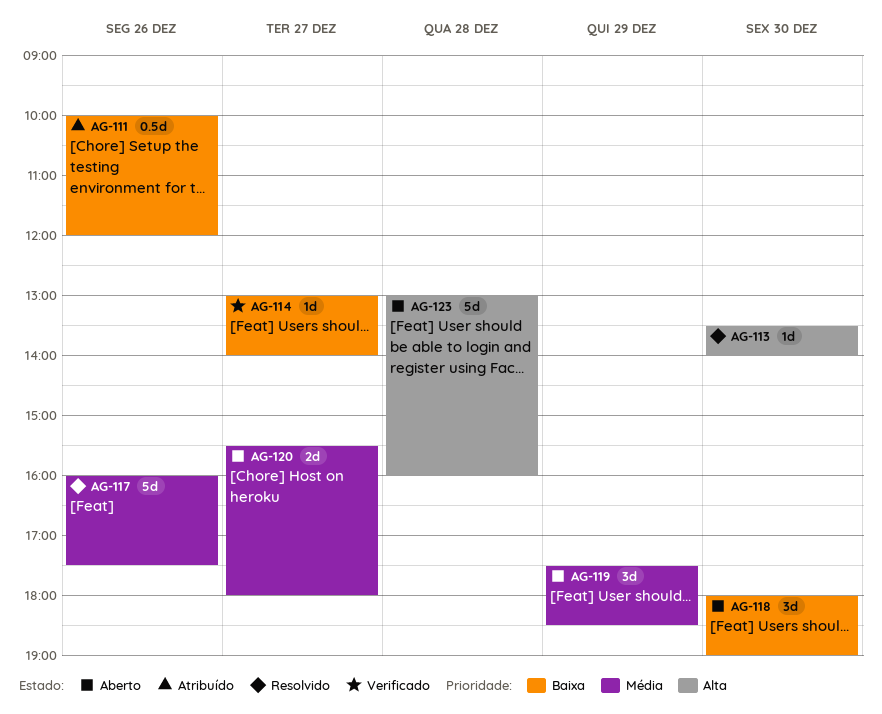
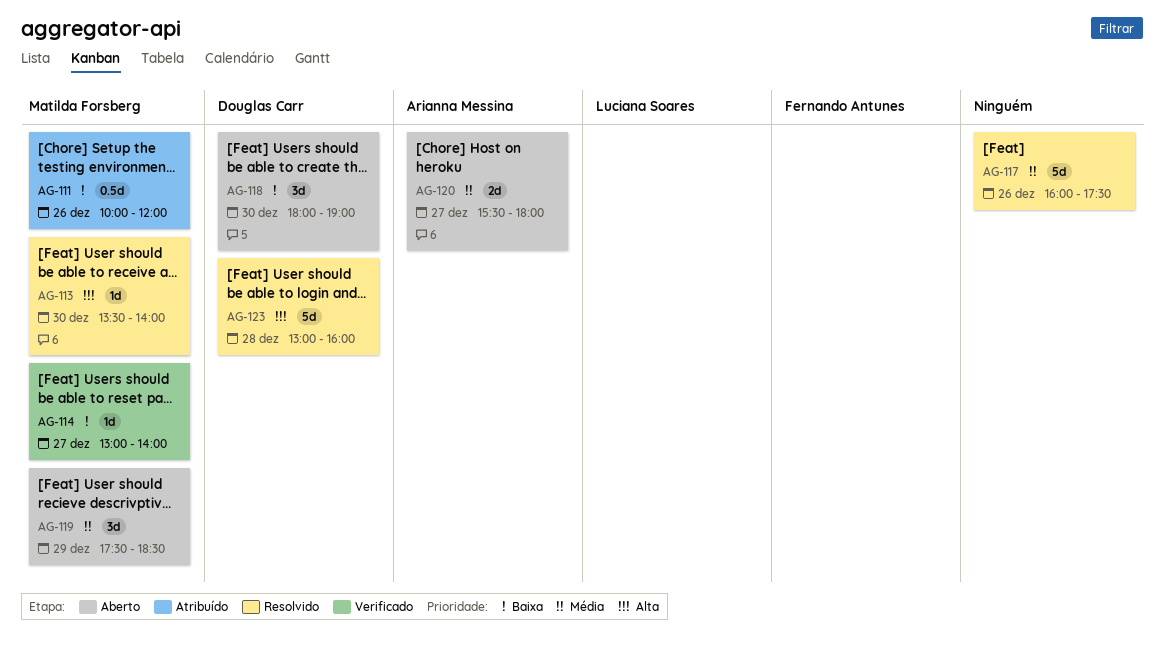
AG-123, status: Aberto -> Resolvido

